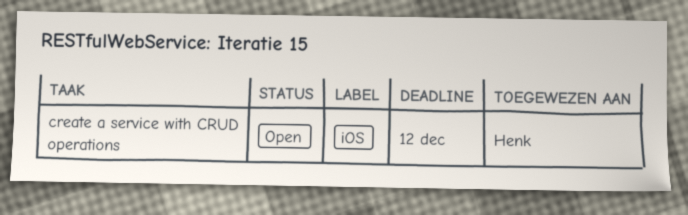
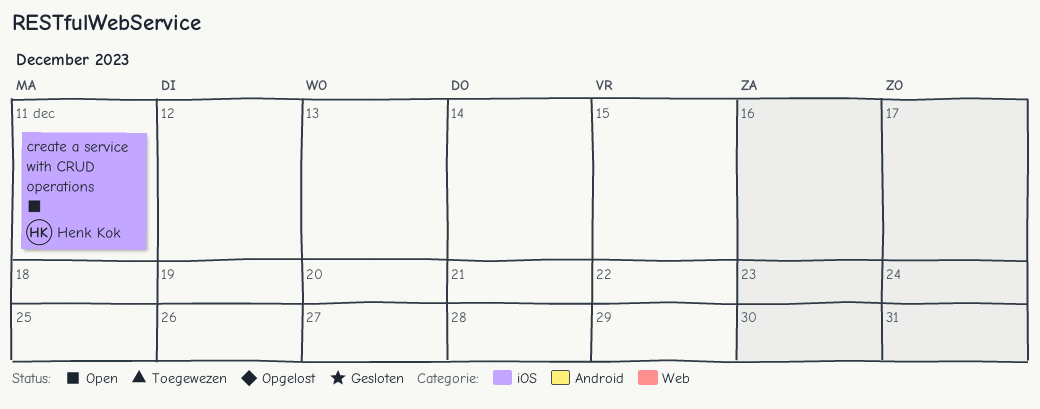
create a service with CRUD operations, due: Dec 12 -> Dec 11

